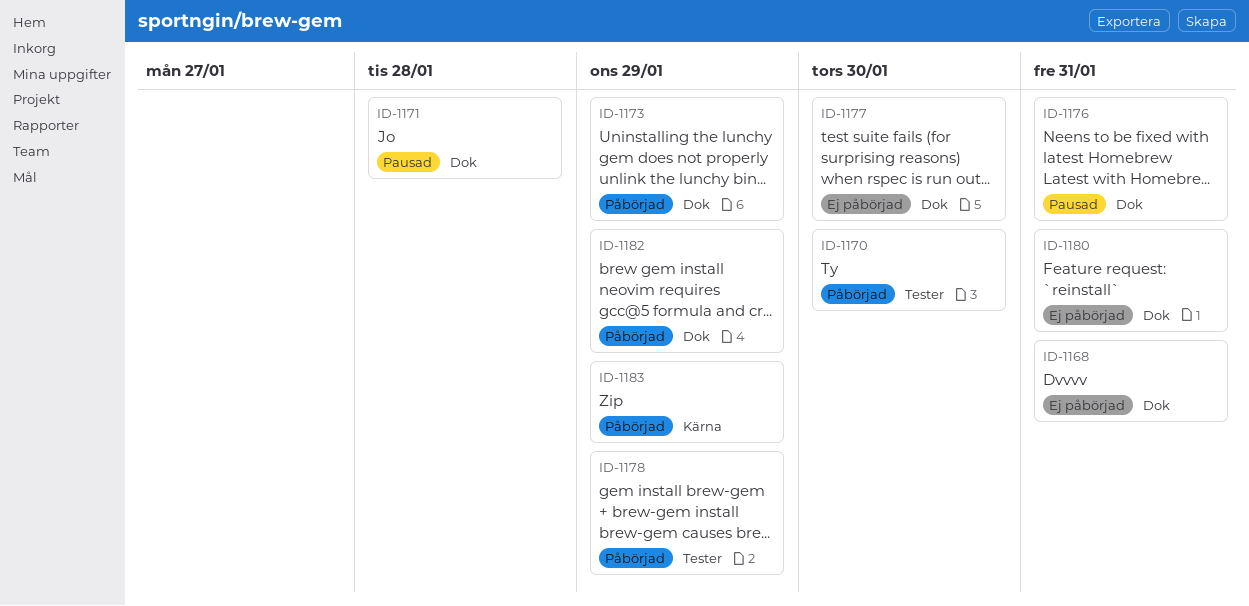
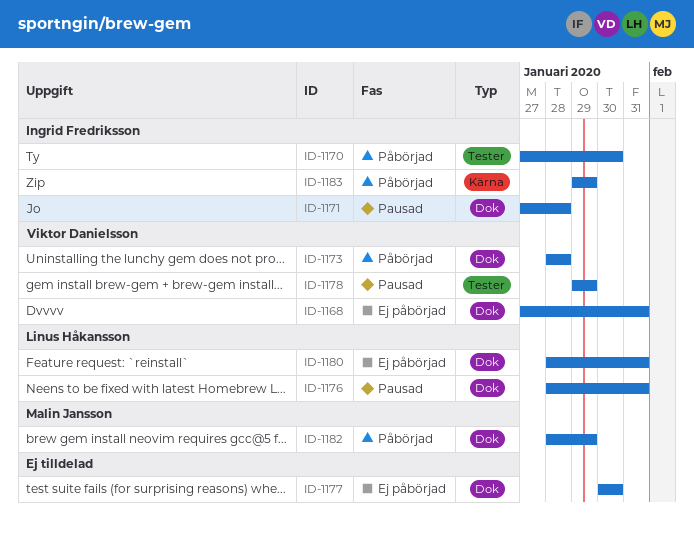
ID-1173, due: Jan 29 -> Jan 28
ID-1178, status: Påbörjad -> Pausad

